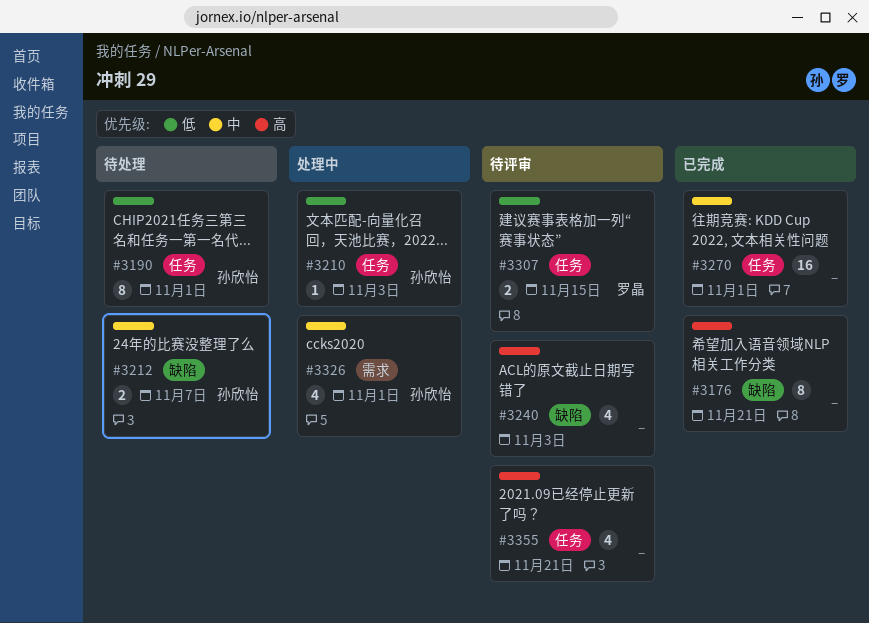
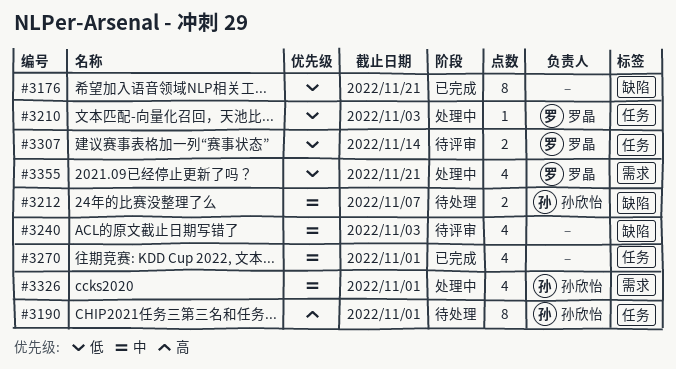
#3176, priority: 高 -> 低
#3190, priority: 低 -> 高
#3210, owner: 孙欣怡 -> 罗晶
#3240, priority: 高 -> 中
#3270, estimate: 16 -> 4
#3307, due: Nov 15 -> Nov 14
#3355, status: 待评审 -> 处理中
#3355, owner: none -> 罗晶
#3355, priority: 高 -> 低
#3355, label: 任务 -> 需求

